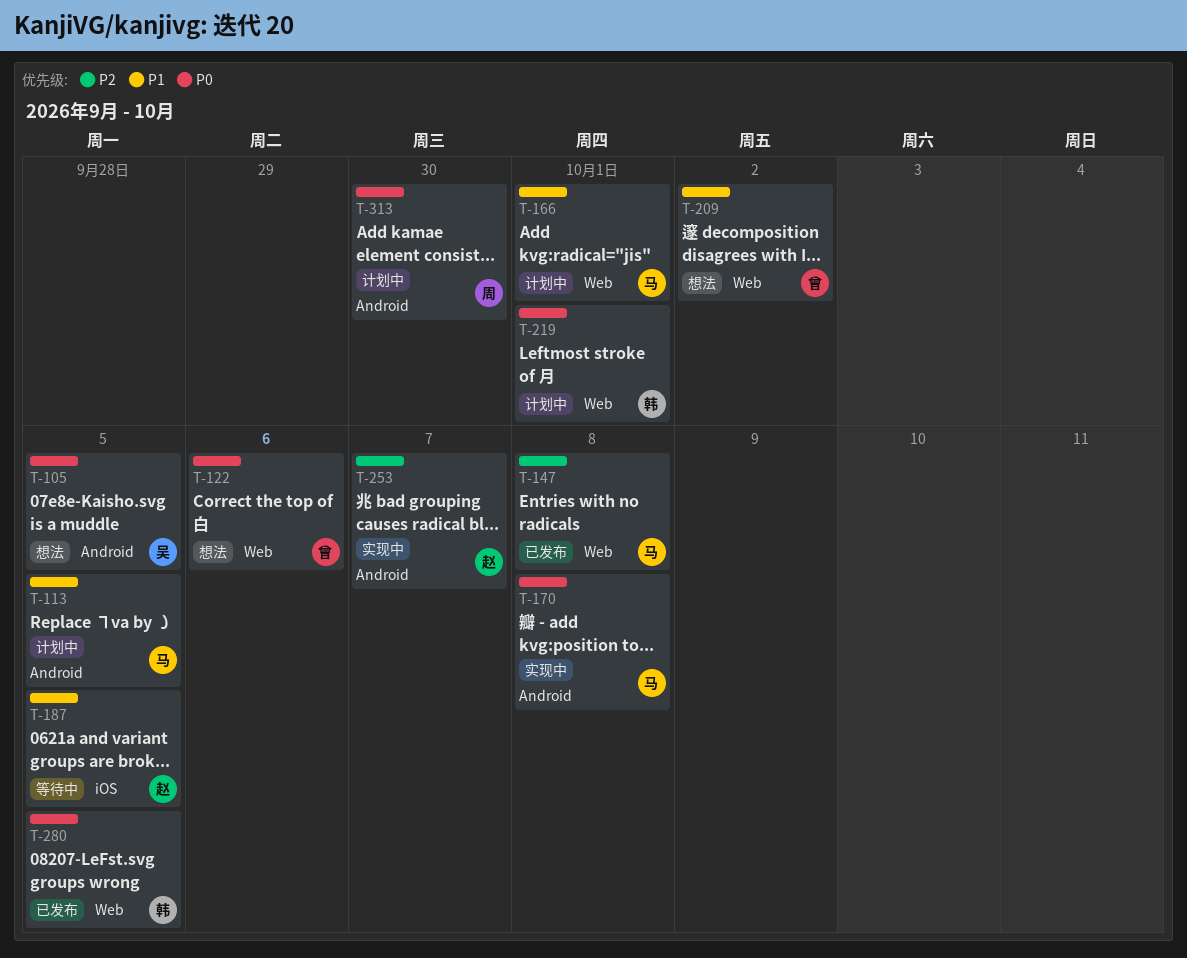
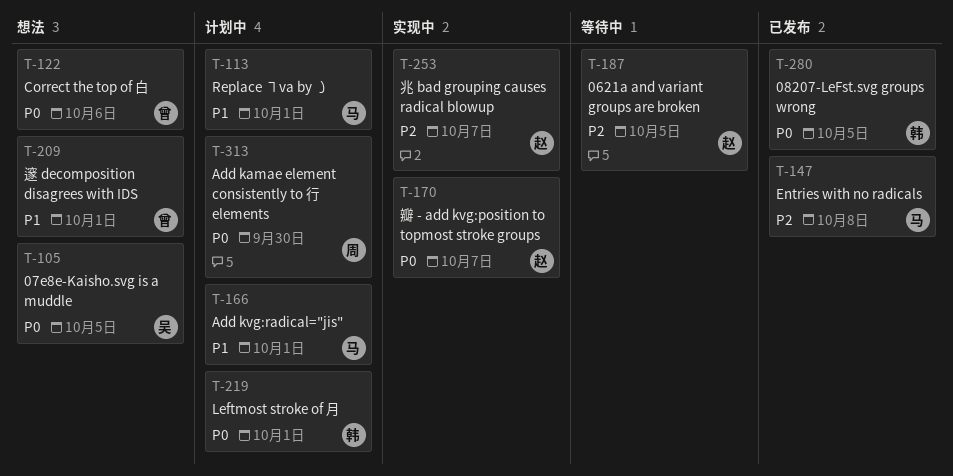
T-113, due: Oct 5 -> Oct 1
T-170, owner: 马 -> 赵
T-170, due: Oct 8 -> Oct 7
T-187, priority: P1 -> P2
T-209, due: Oct 2 -> Oct 1

